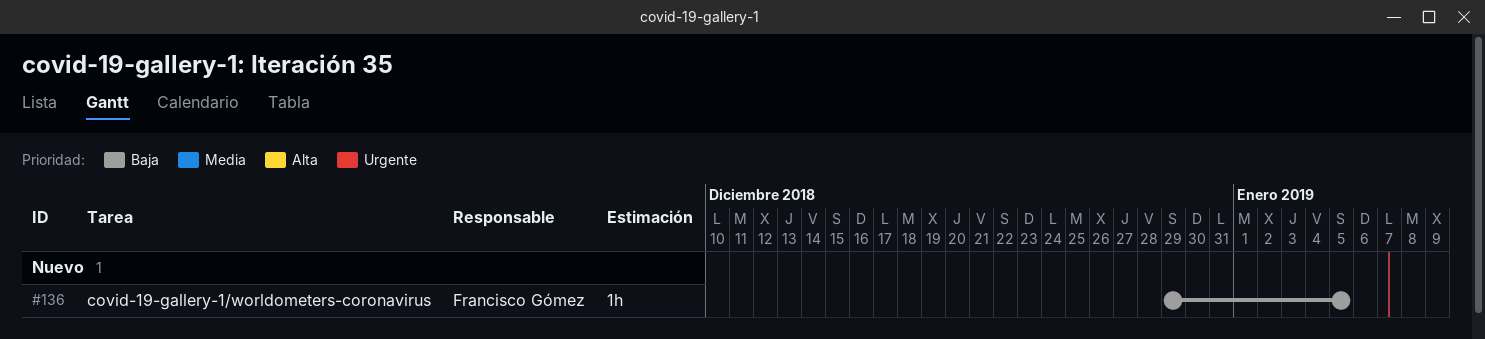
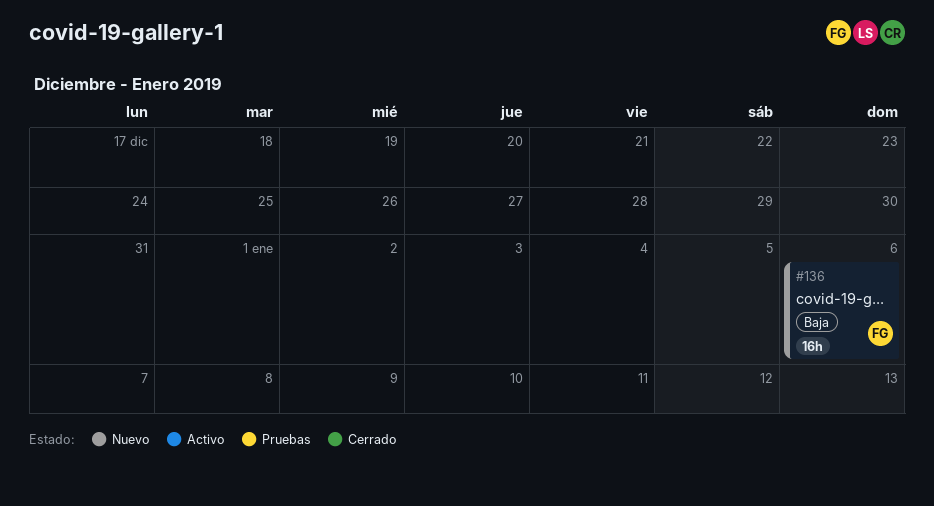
#136, estimate: 1h -> 16h
#136, due: Jan 5 -> Jan 6

